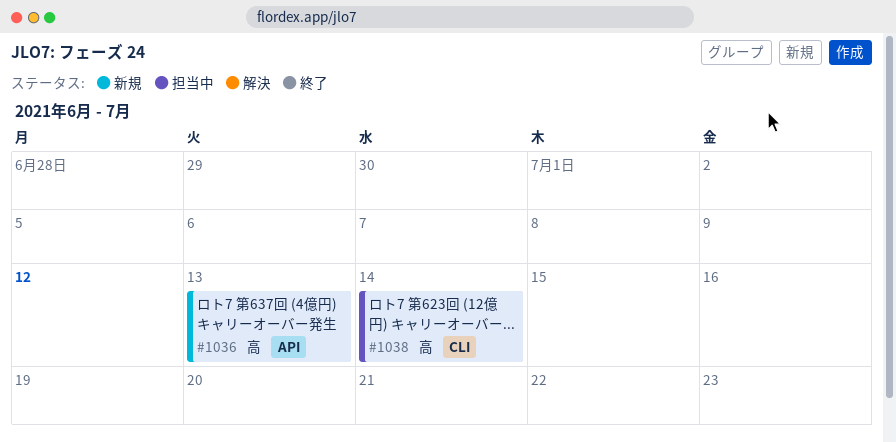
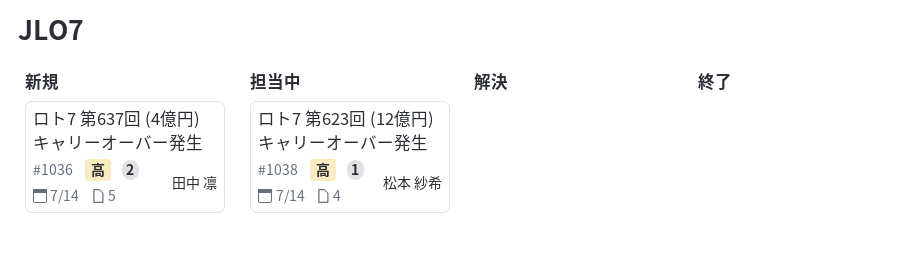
#1036, due: Jul 13 -> Jul 14

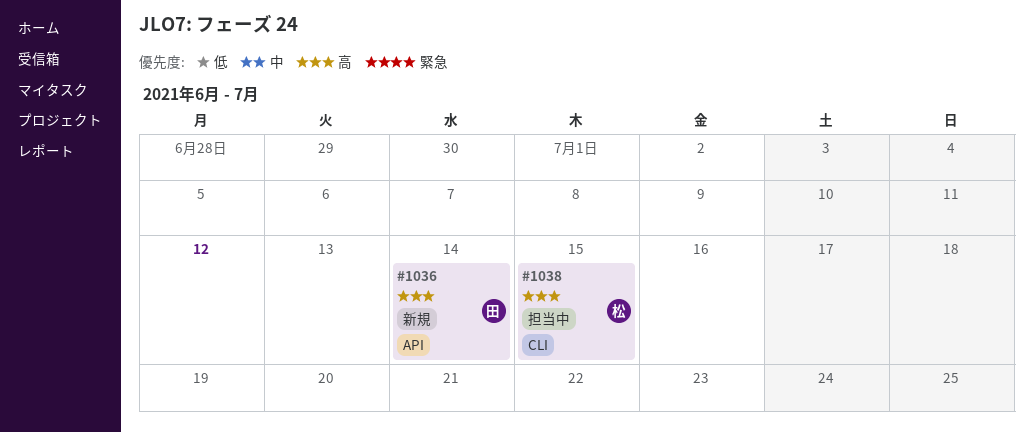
#1038, due: Jul 14 -> Jul 15

